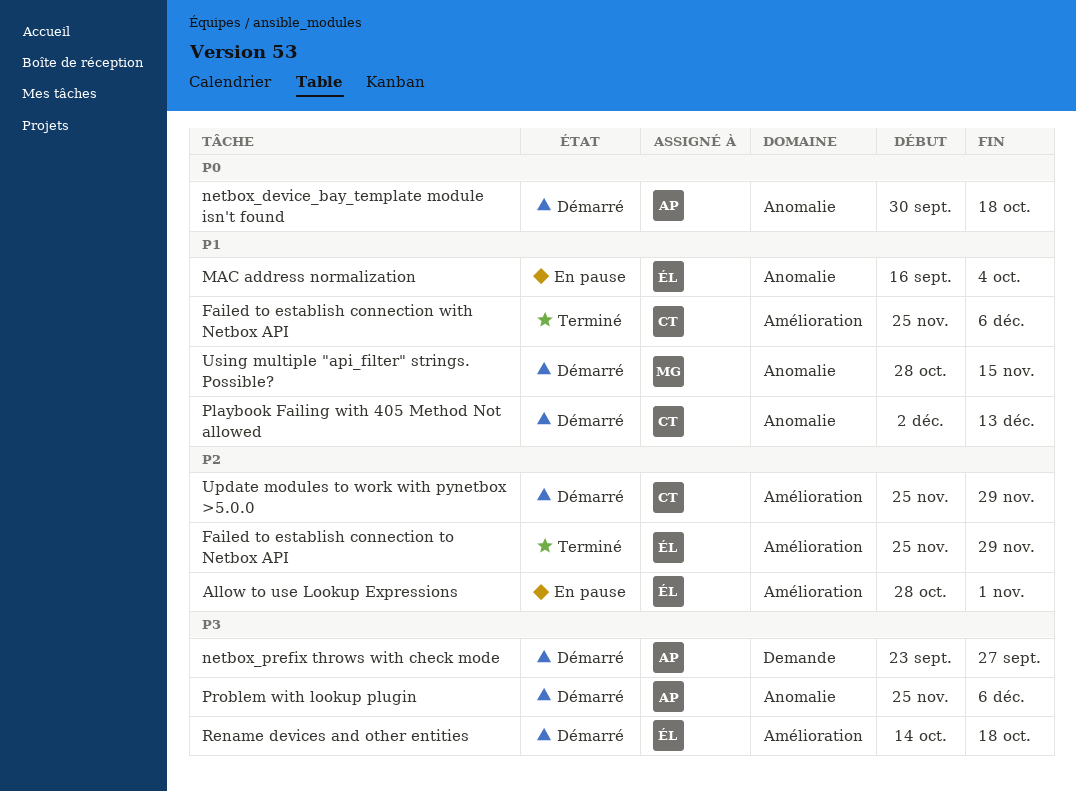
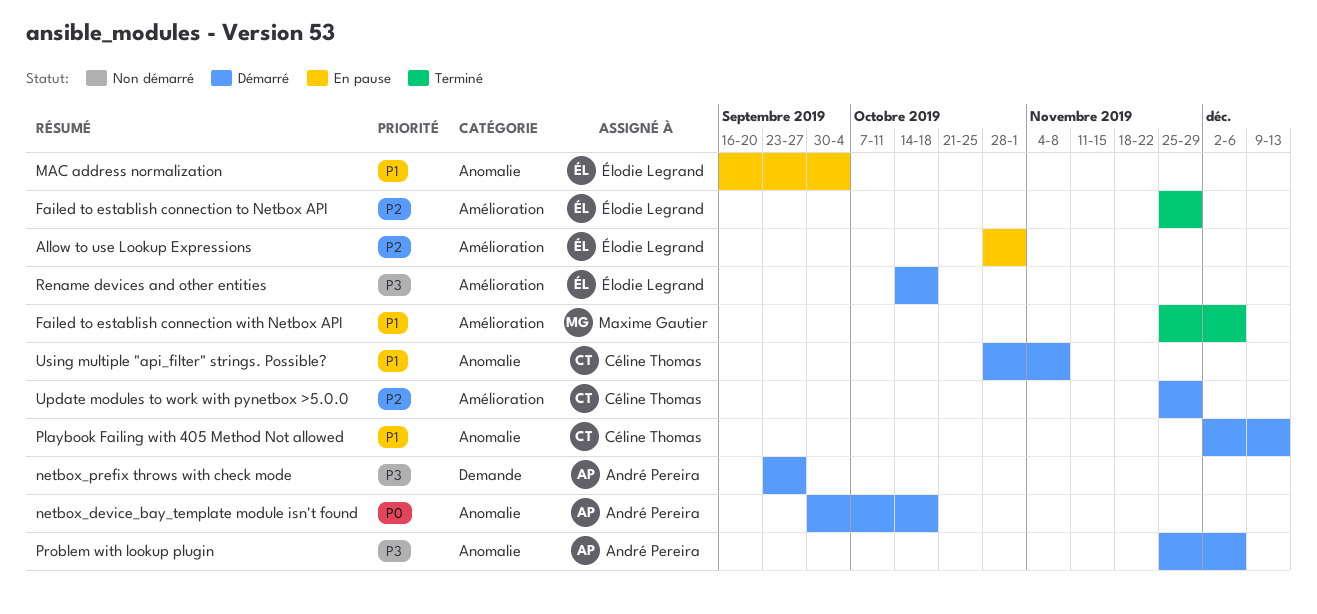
Failed to establish connection with Netbox API, owner: Céline Thomas -> Maxime Gautier
Using multiple "api_filter" strings. Possible?, owner: Maxime Gautier -> Céline Thomas
Using multiple "api_filter" strings. Possible?, due: Nov 15 -> Nov 8

